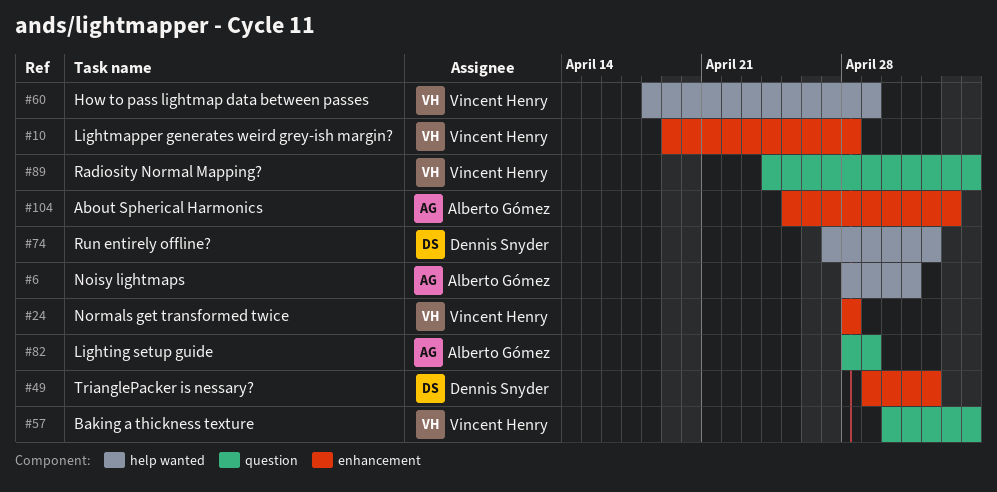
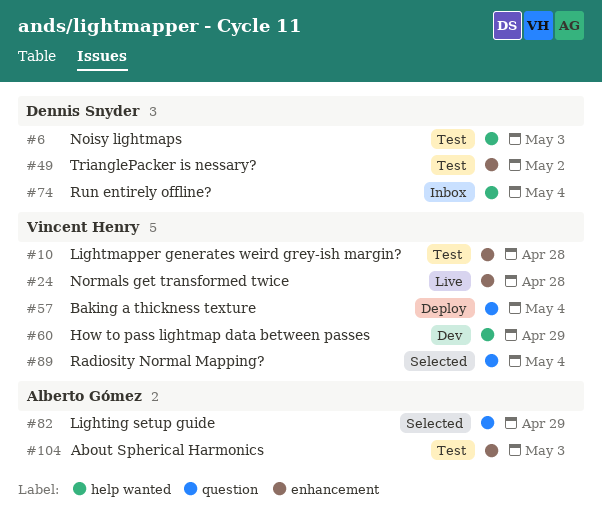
#6, owner: Alberto Gómez -> Dennis Snyder
#6, due: May 1 -> May 3
#74, due: May 2 -> May 4

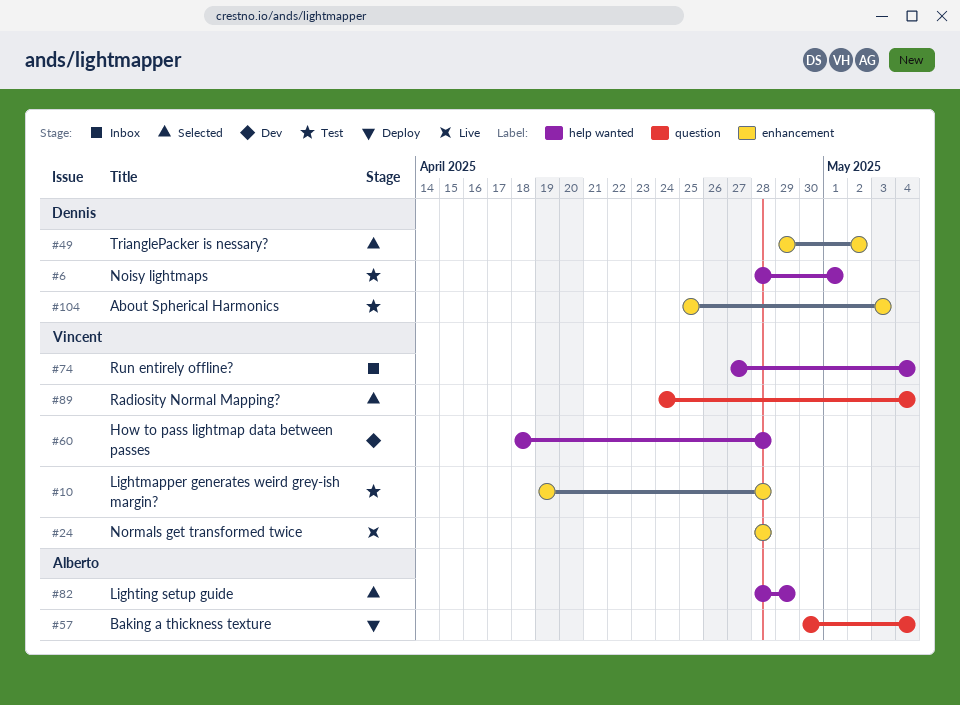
#6, due: May 3 -> May 1
#49, status: Test -> Selected
#57, owner: Vincent Henry -> Alberto Gómez
#60, due: Apr 29 -> Apr 28
#74, owner: Dennis Snyder -> Vincent Henry
#82, label: question -> help wanted
#104, owner: Alberto Gómez -> Dennis Snyder

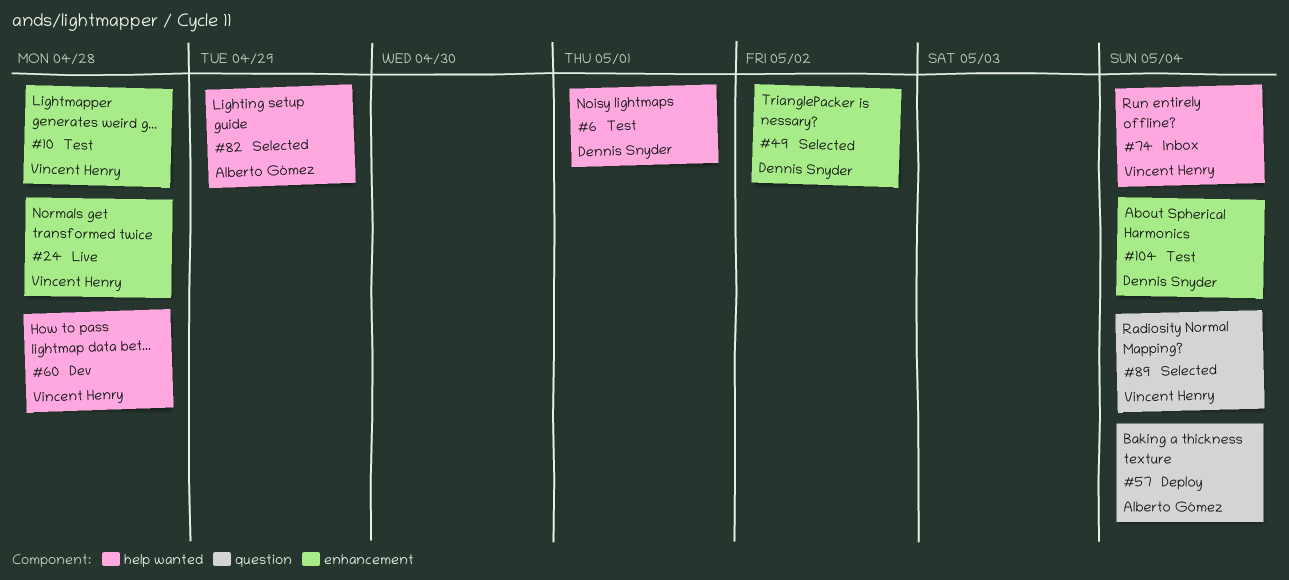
#104, due: May 3 -> May 4

